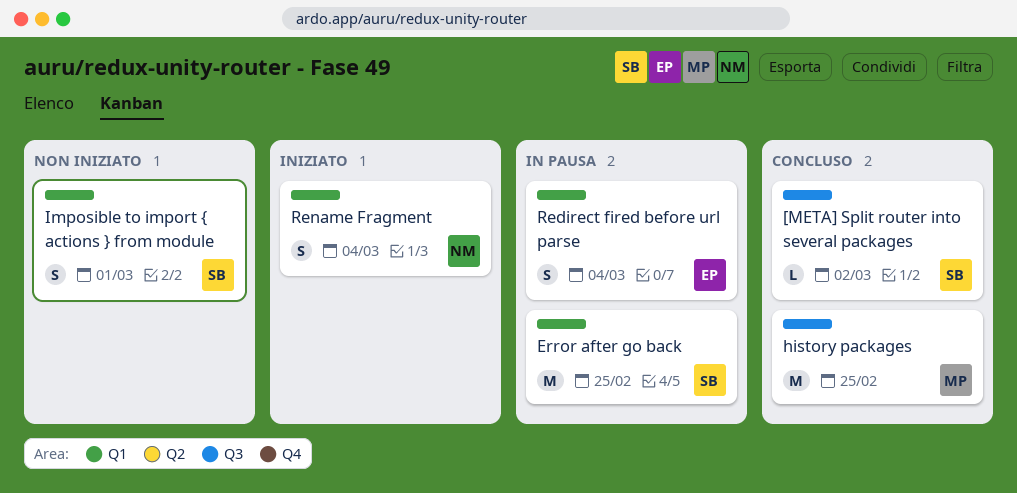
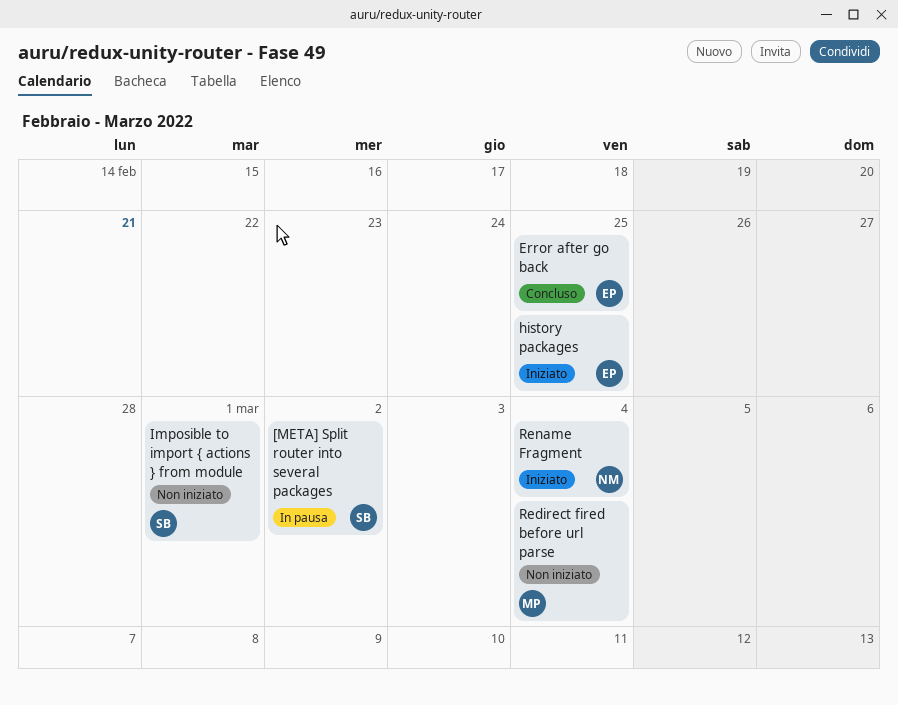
[META] Split router into several packages, status: Concluso -> In pausa
Error after go back, status: In pausa -> Concluso
Error after go back, owner: SB -> EP
history packages, status: Concluso -> Iniziato
history packages, owner: MP -> EP
Redirect fired before url parse, status: In pausa -> Non iniziato
Redirect fired before url parse, owner: EP -> MP

